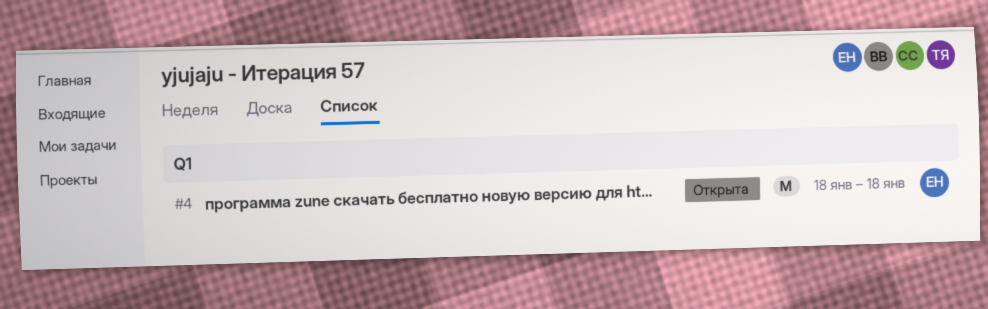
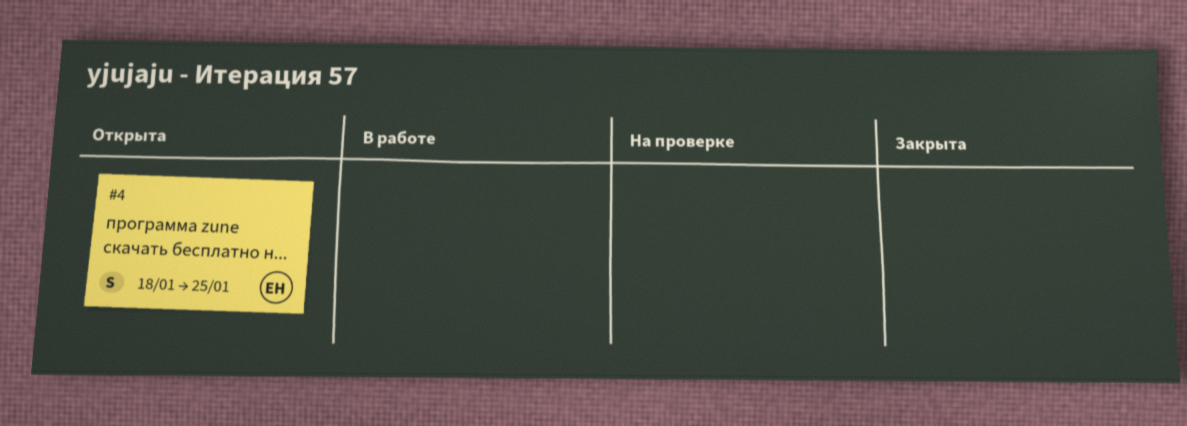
#4, estimate: M -> S
#4, due: Jan 18 -> Jan 25

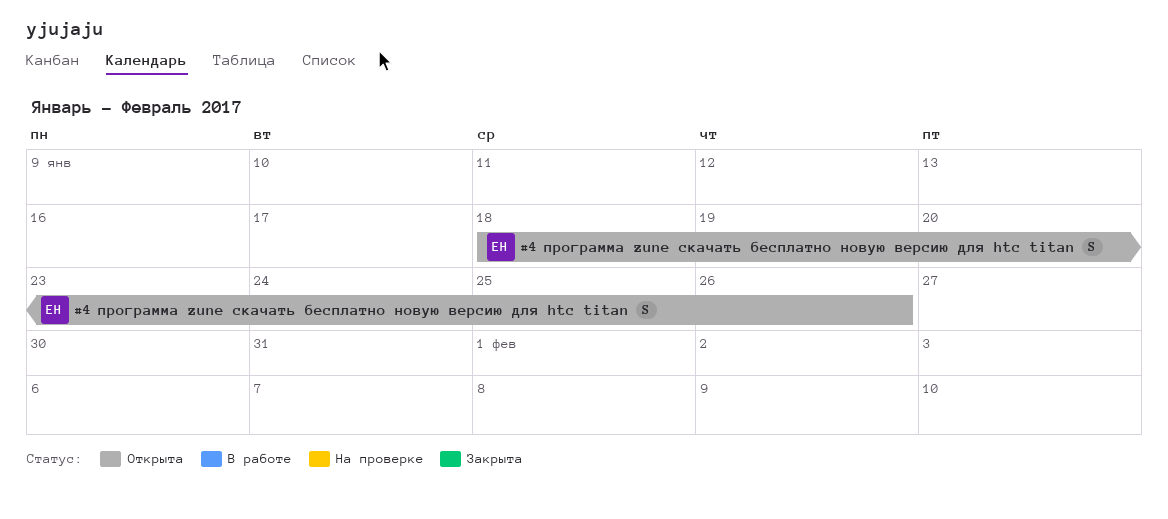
#4, due: Jan 25 -> Jan 26

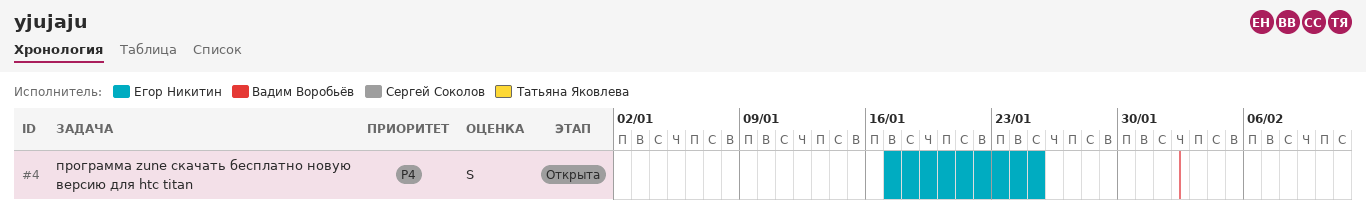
#4, start: Jan 18 -> Jan 17
#4, due: Jan 26 -> Jan 25

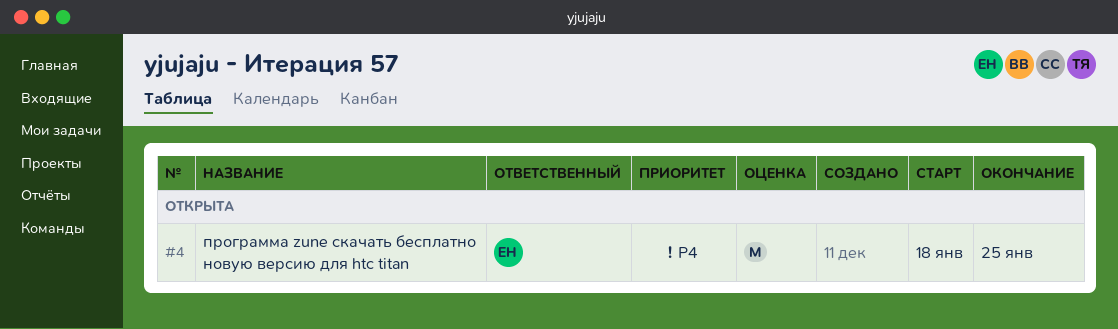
#4, estimate: S -> M
#4, start: Jan 17 -> Jan 18

